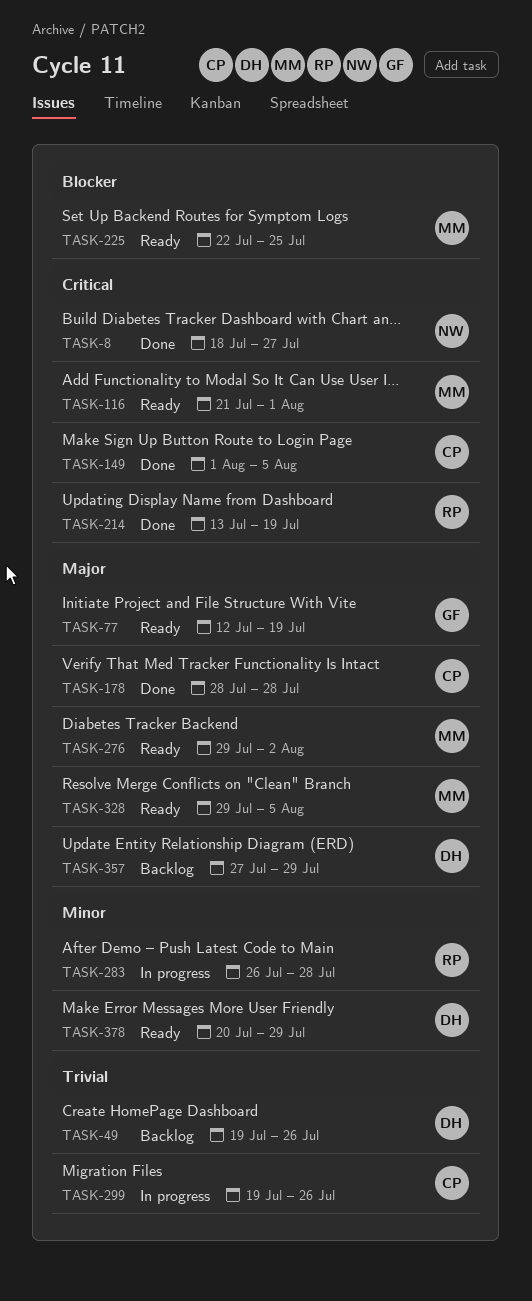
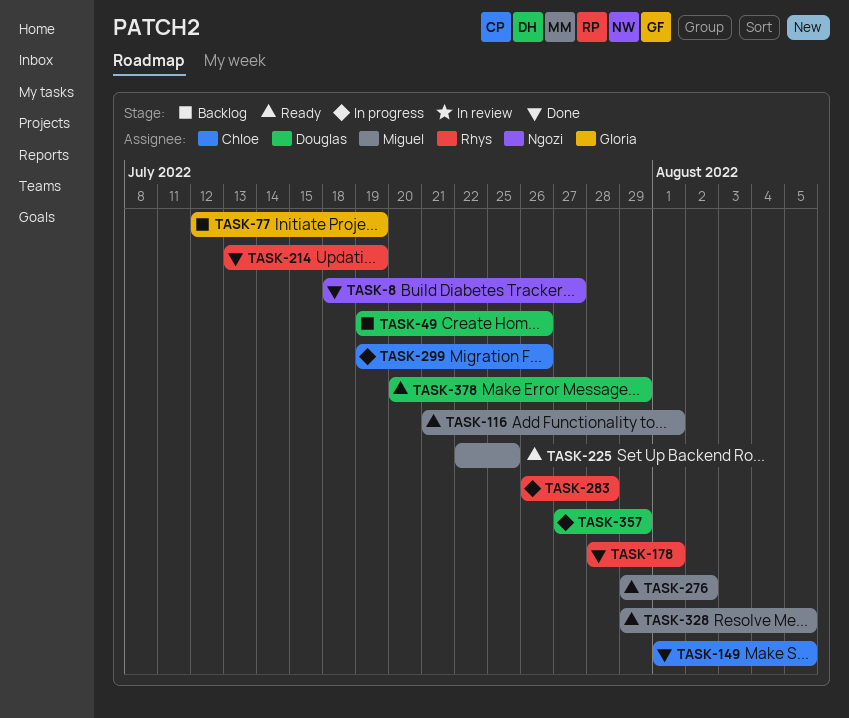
TASK-77, status: Ready -> Backlog
TASK-178, owner: Chloe -> Rhys
TASK-178, due: Jul 28 -> Aug 1
TASK-357, status: Backlog -> In progress

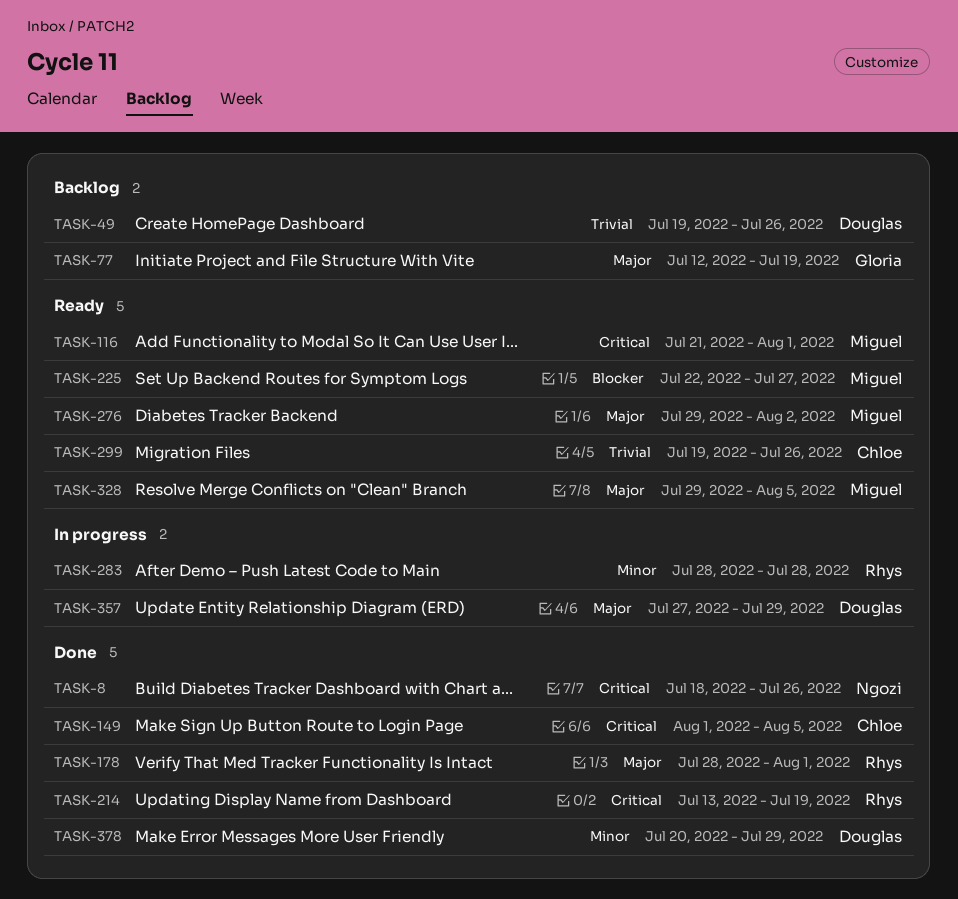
TASK-8, due: Jul 27 -> Jul 26
TASK-225, due: Jul 25 -> Jul 27
TASK-283, start: Jul 26 -> Jul 28
TASK-299, status: In progress -> Ready
TASK-378, status: Ready -> Done

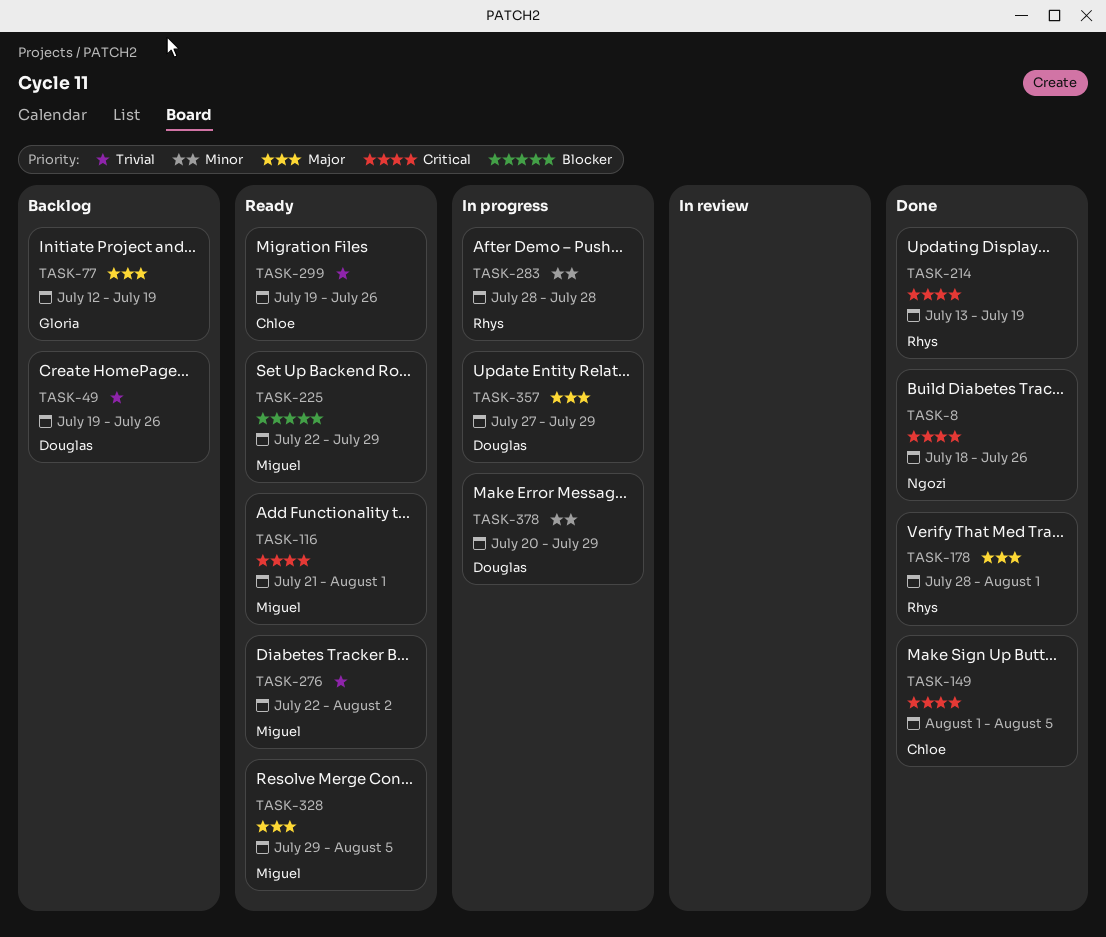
TASK-225, due: Jul 27 -> Jul 29
TASK-276, priority: Major -> Trivial
TASK-276, start: Jul 29 -> Jul 22
TASK-378, status: Done -> In progress

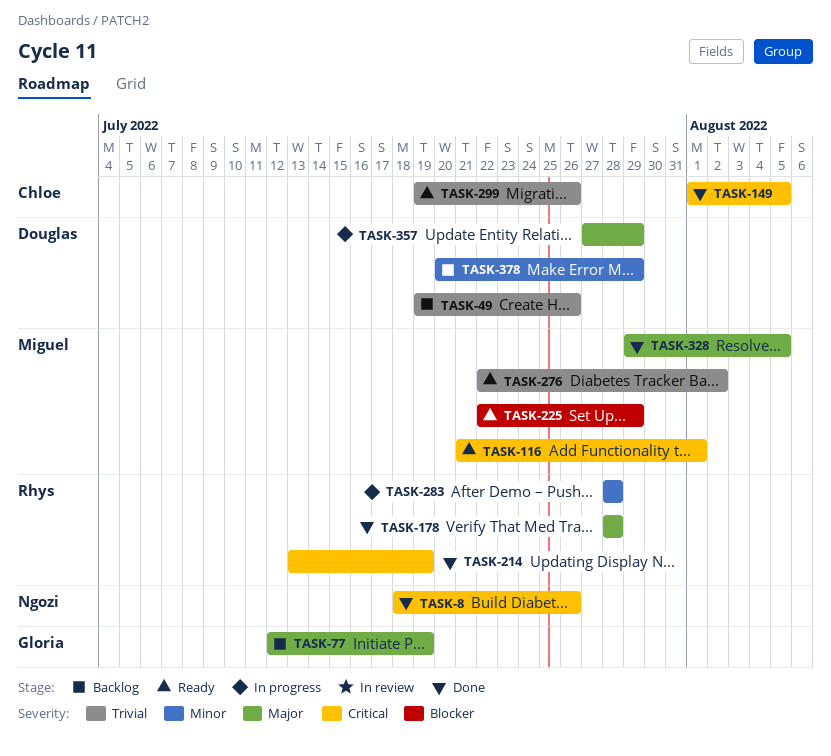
TASK-178, due: Aug 1 -> Jul 28
TASK-328, status: Ready -> Done
TASK-378, status: In progress -> Backlog

